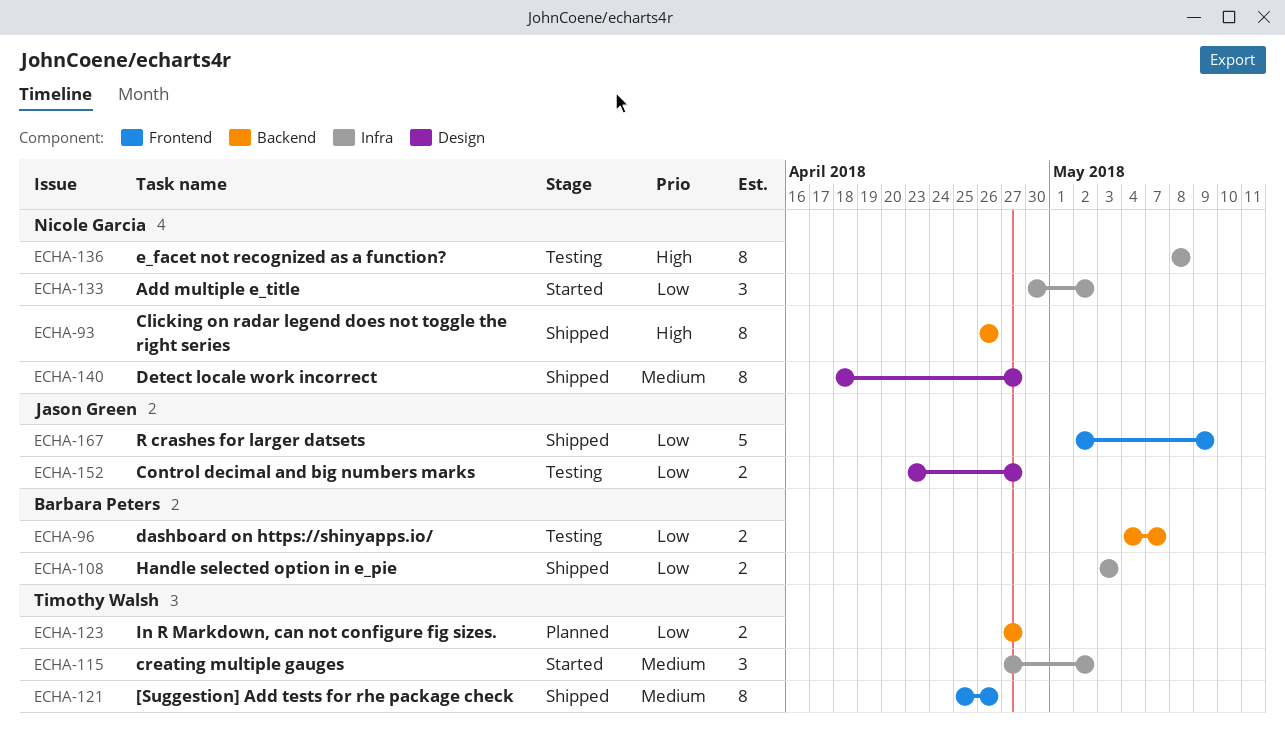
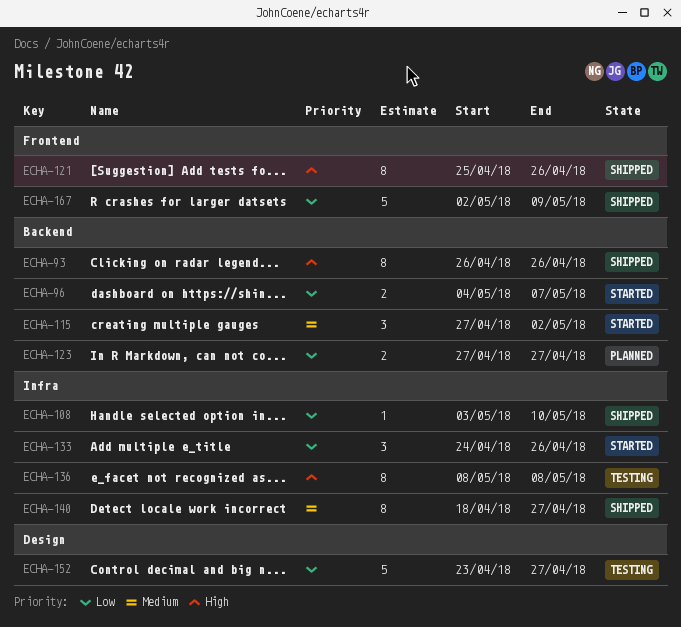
ECHA-96, status: Testing -> Started
ECHA-108, estimate: 2 -> 1
ECHA-108, due: May 3 -> May 10
ECHA-115, label: Infra -> Backend
ECHA-121, priority: Medium -> High
ECHA-133, start: Apr 30 -> Apr 24
ECHA-133, due: May 2 -> Apr 26
ECHA-140, label: Design -> Infra
ECHA-152, estimate: 2 -> 5

